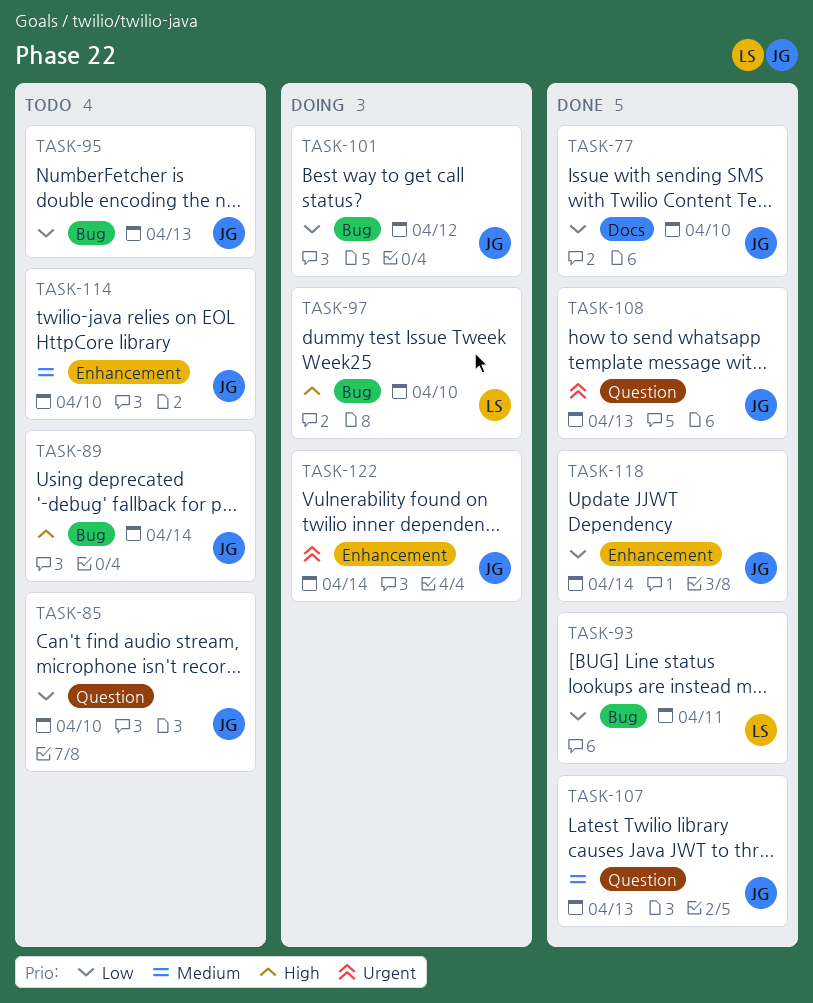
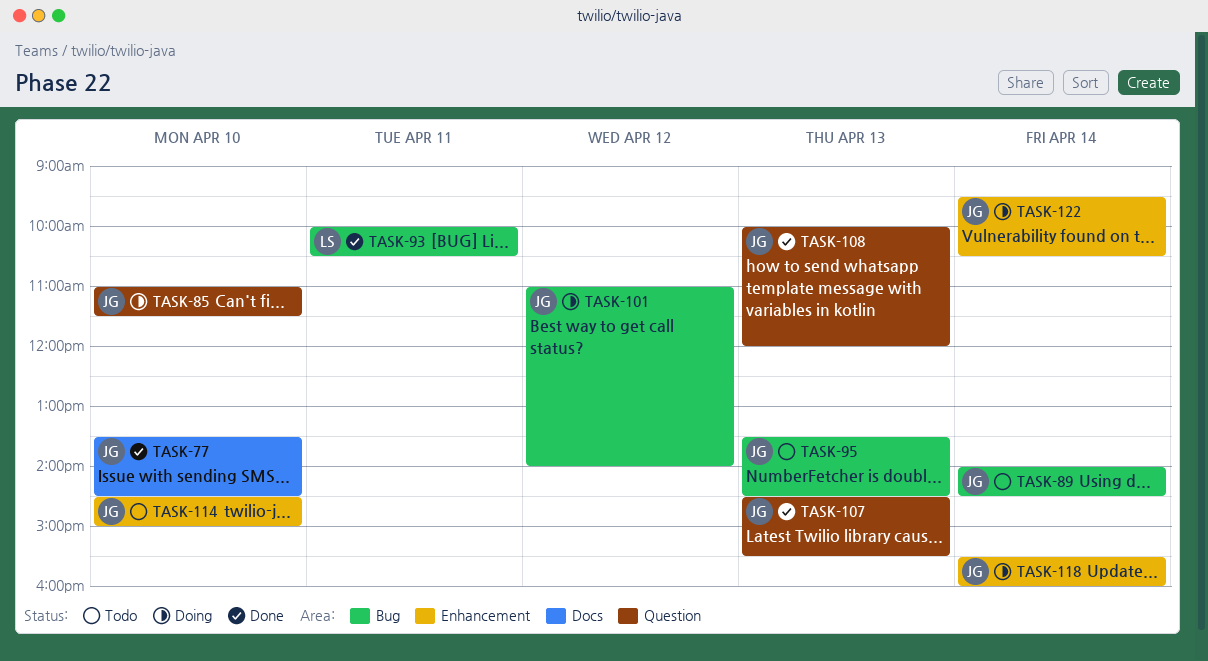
TASK-85, status: Todo -> Doing
TASK-97: present -> none
TASK-118, status: Done -> Doing

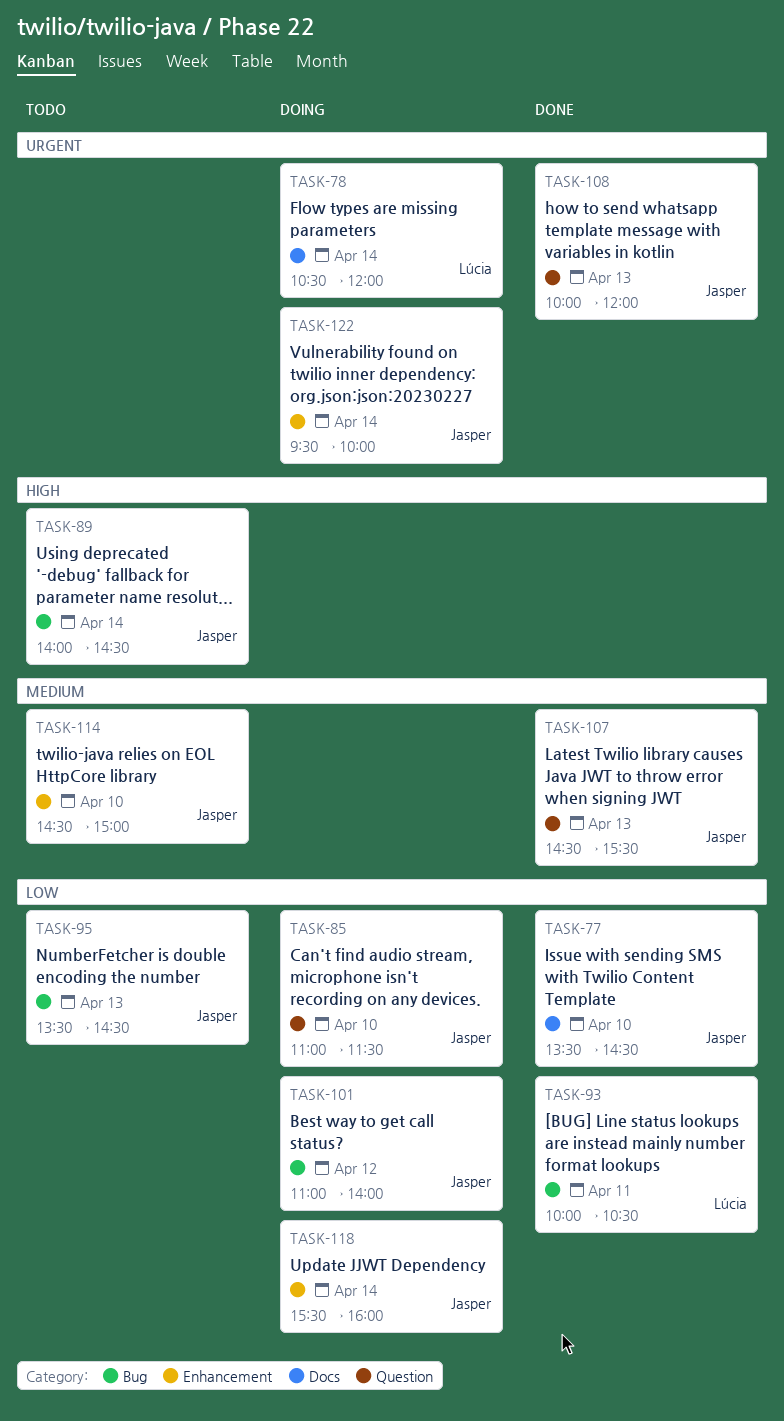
TASK-78: none -> present
TASK-122, ends: 10:30 -> 10:00

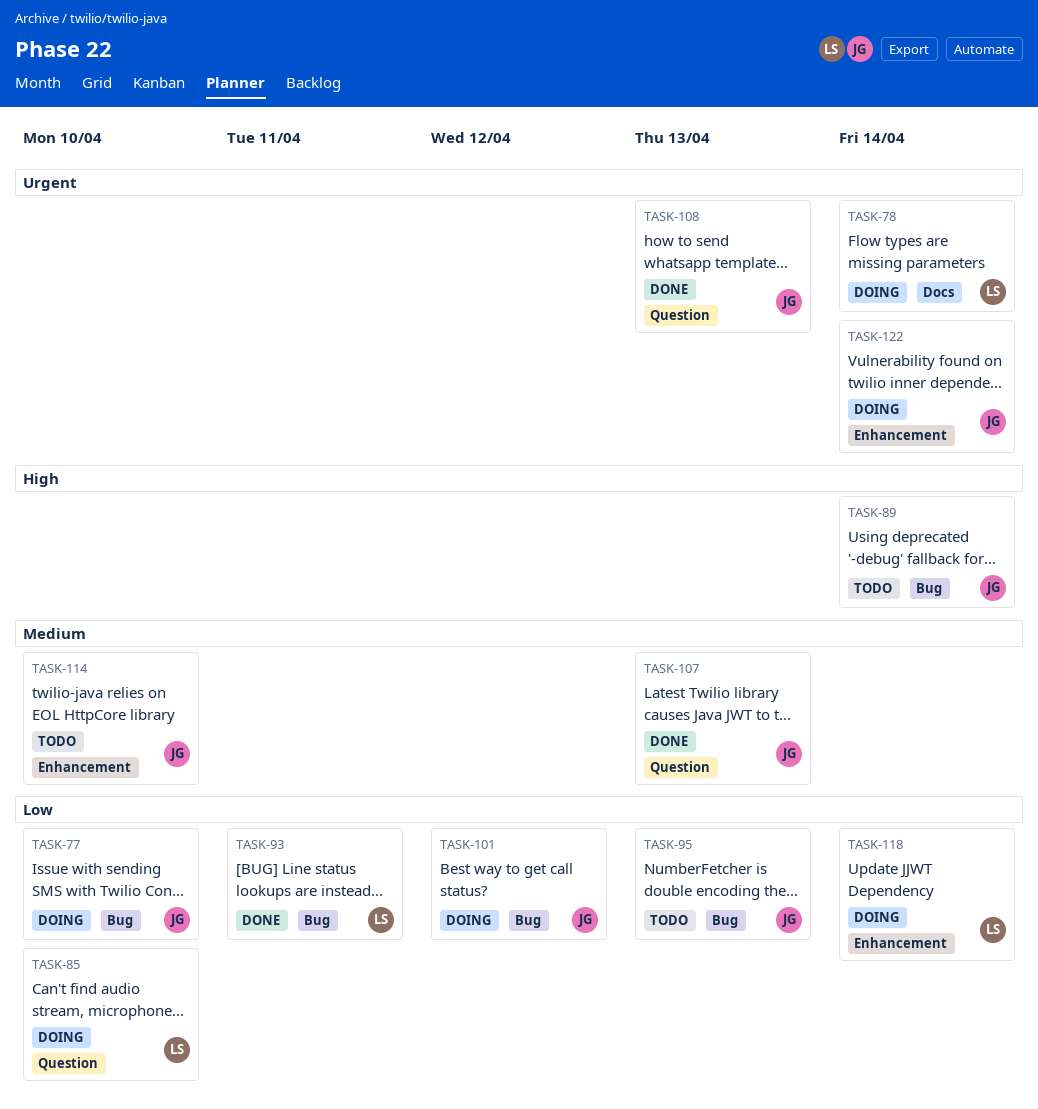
TASK-77, status: Done -> Doing
TASK-77, label: Docs -> Bug
TASK-85, owner: Jasper -> Lúcia
TASK-118, owner: Jasper -> Lúcia

